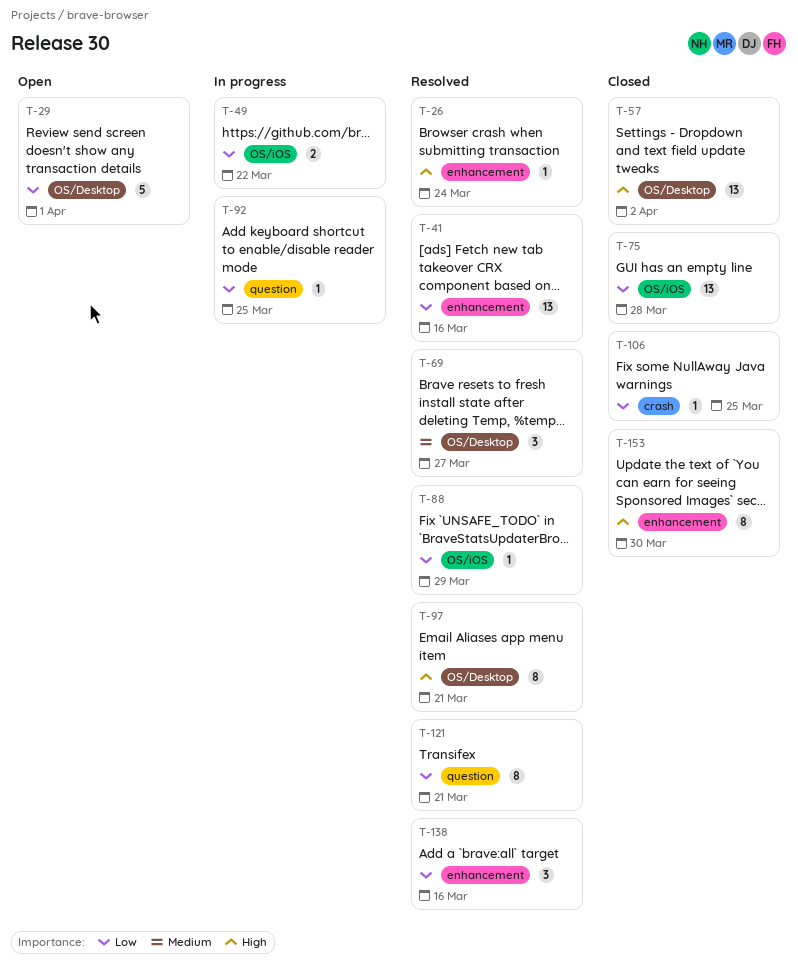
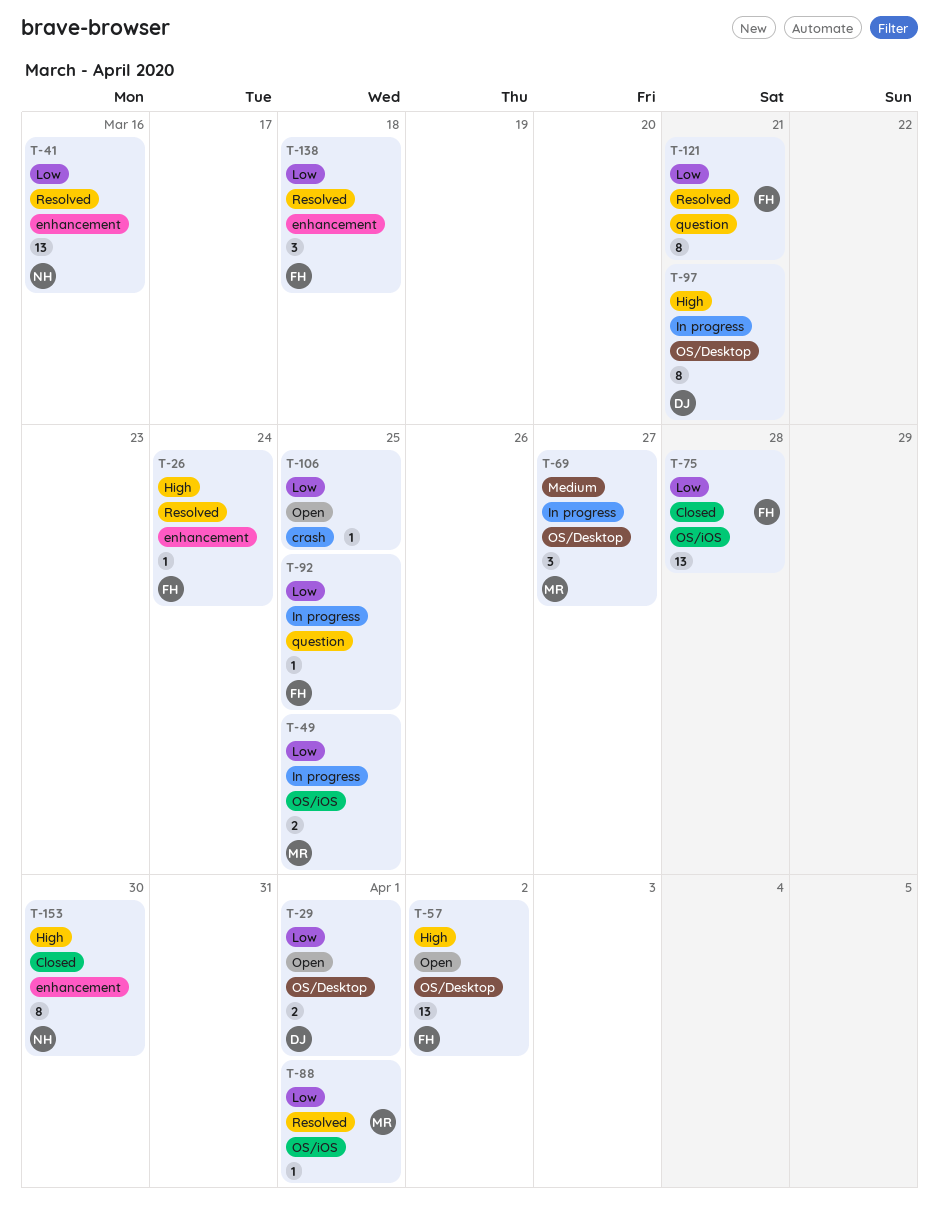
T-29, estimate: 5 -> 2
T-49, due: Mar 22 -> Mar 25
T-57, status: Closed -> Open
T-69, status: Resolved -> In progress
T-88, due: Mar 29 -> Apr 1
T-97, status: Resolved -> In progress
T-106, status: Closed -> Open
T-138, due: Mar 16 -> Mar 18

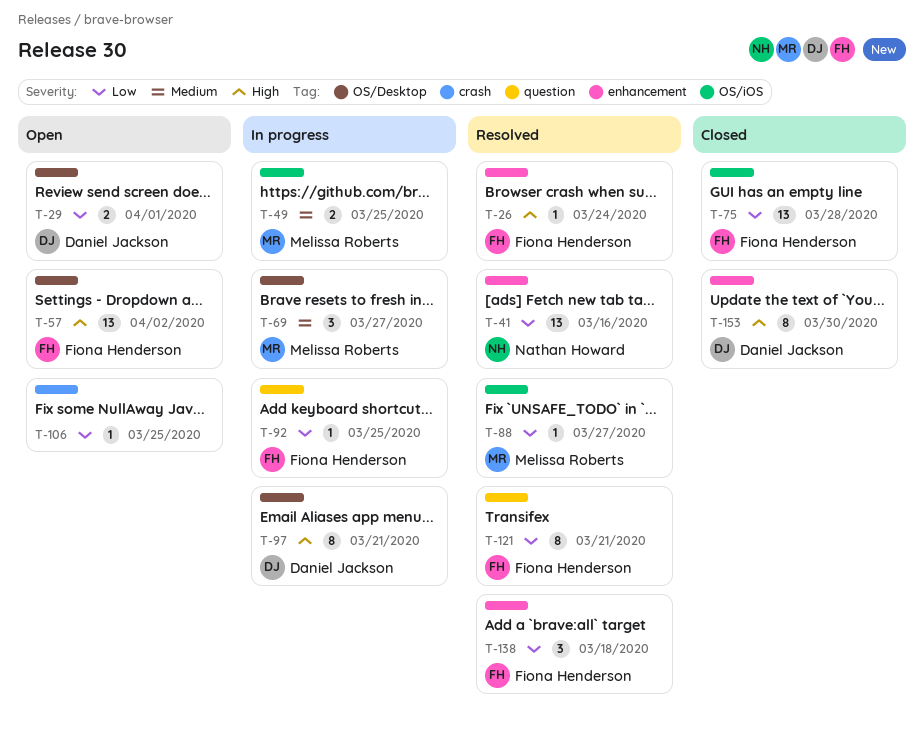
T-49, priority: Low -> Medium
T-88, due: Apr 1 -> Mar 27
T-153, owner: Nathan Howard -> Daniel Jackson

